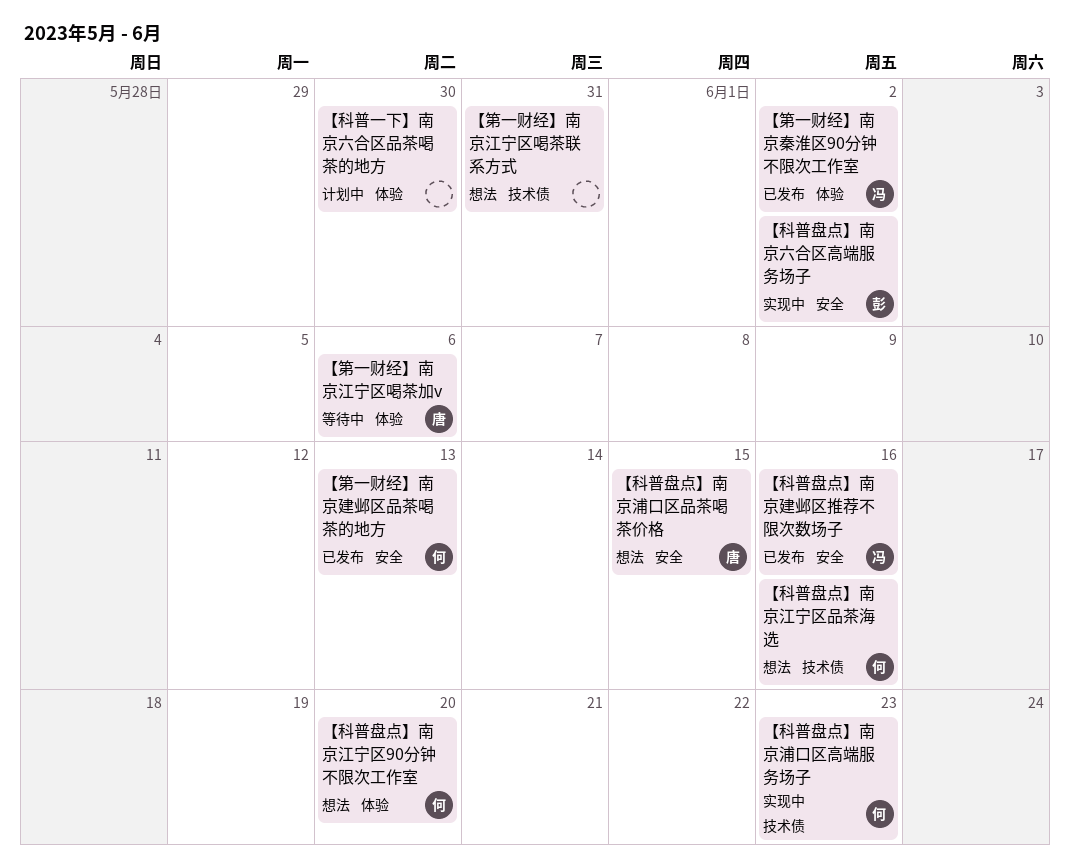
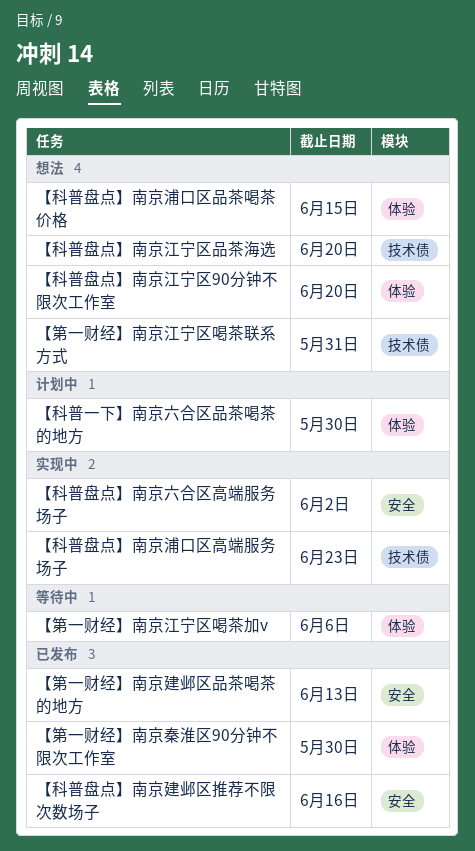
【科普盘点】南京江宁区品茶海选, due: Jun 16 -> Jun 20
【科普盘点】南京浦口区品茶喝茶价格, label: 安全 -> 体验
【第一财经】南京秦淮区90分钟不限次工作室, due: Jun 2 -> May 30

